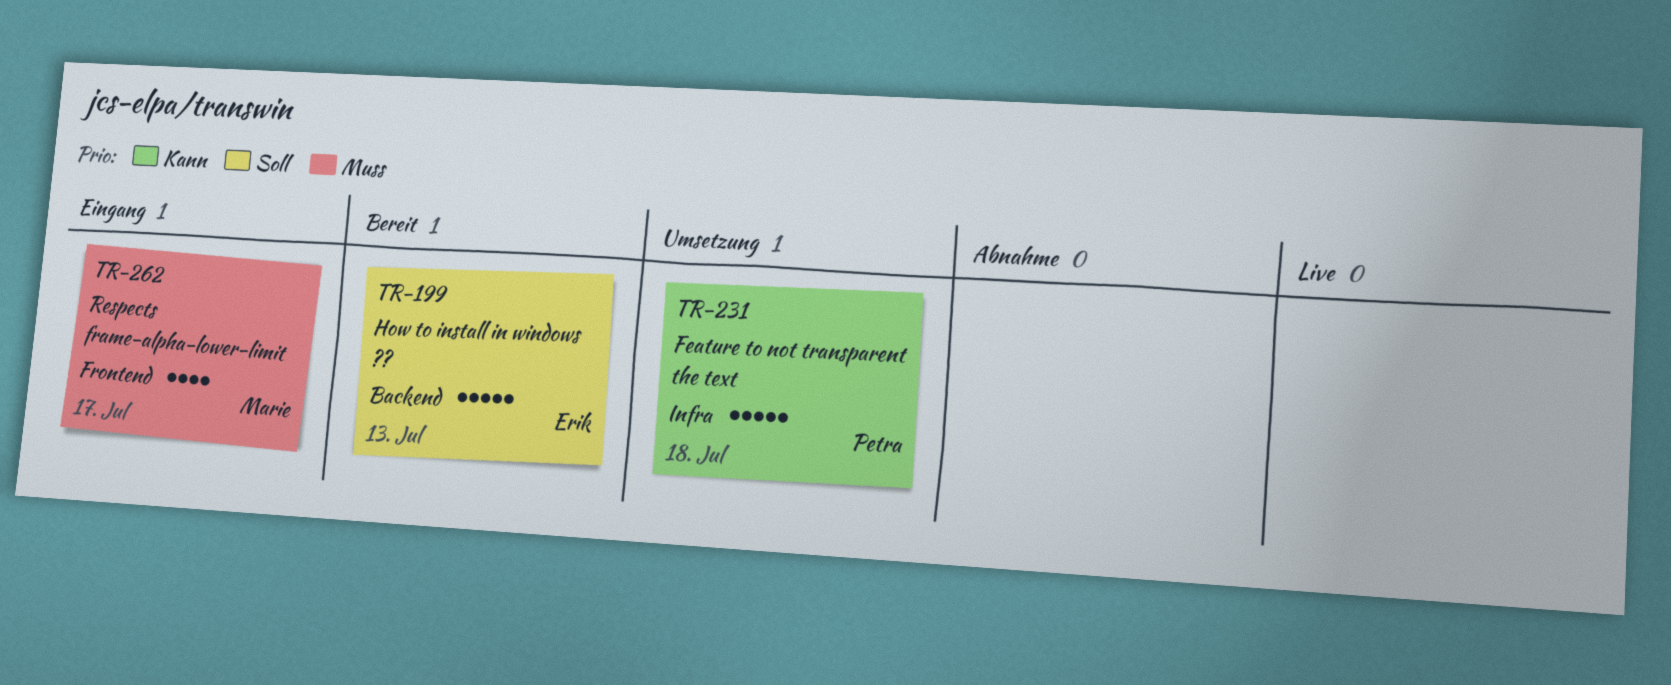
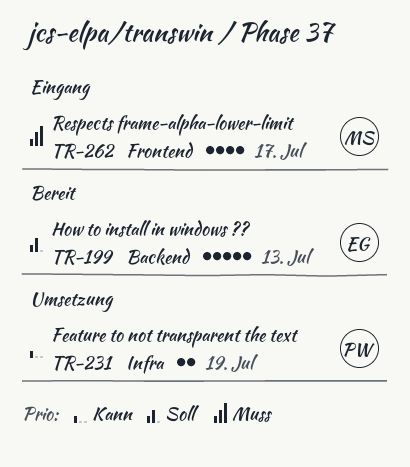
TR-231, estimate: 5 -> 2
TR-231, due: Jul 18 -> Jul 19

